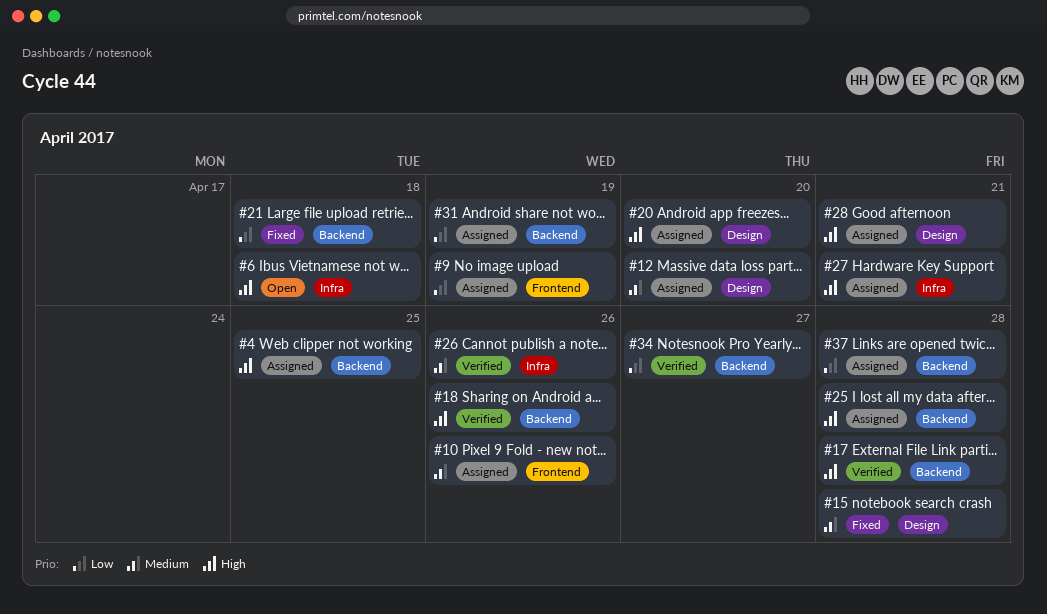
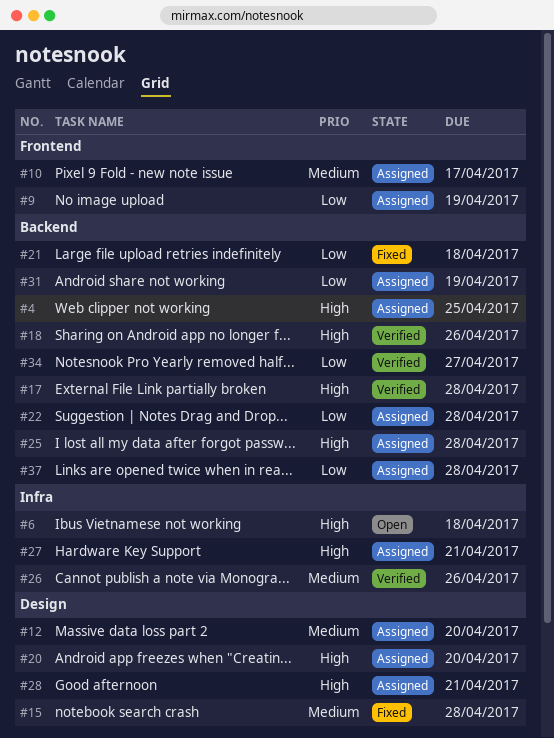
#10, due: Apr 26 -> Apr 17
#22: none -> present

